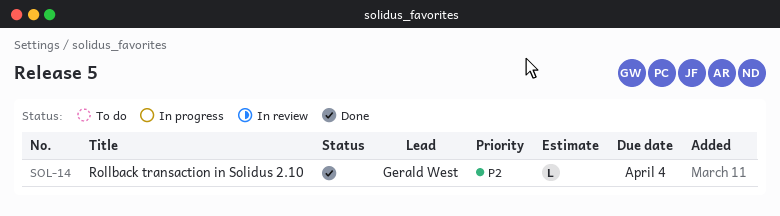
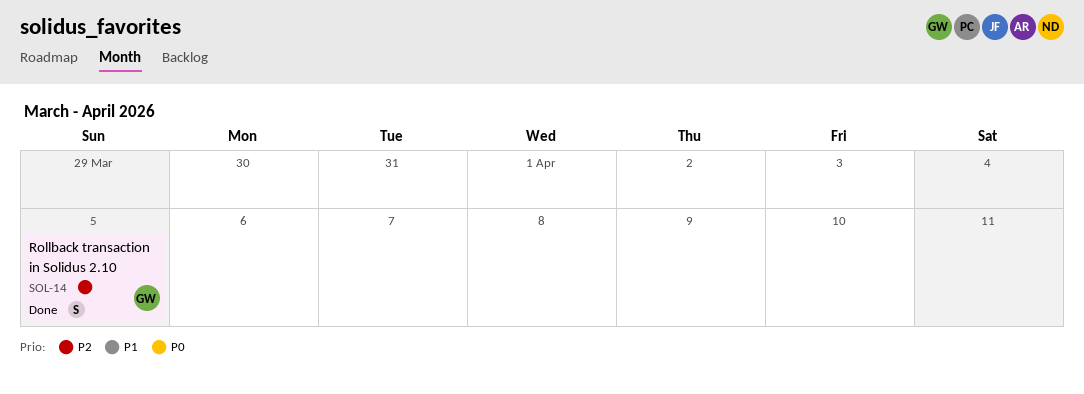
SOL-14, estimate: L -> S
SOL-14, due: Apr 4 -> Apr 5

